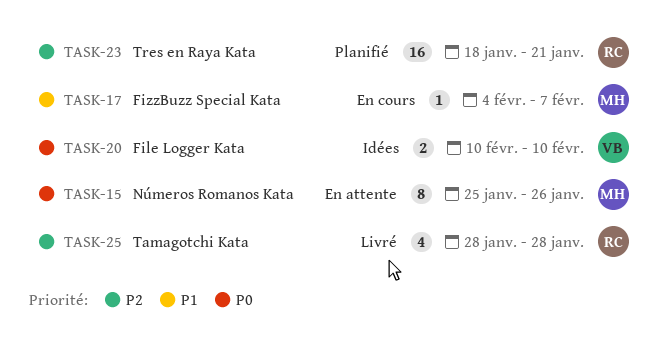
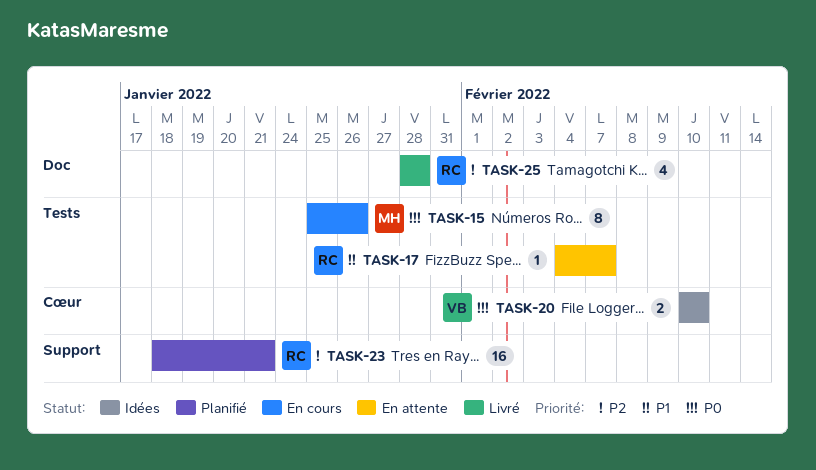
TASK-15, status: En attente -> En cours
TASK-17, status: En cours -> En attente
TASK-17, owner: MH -> RC

